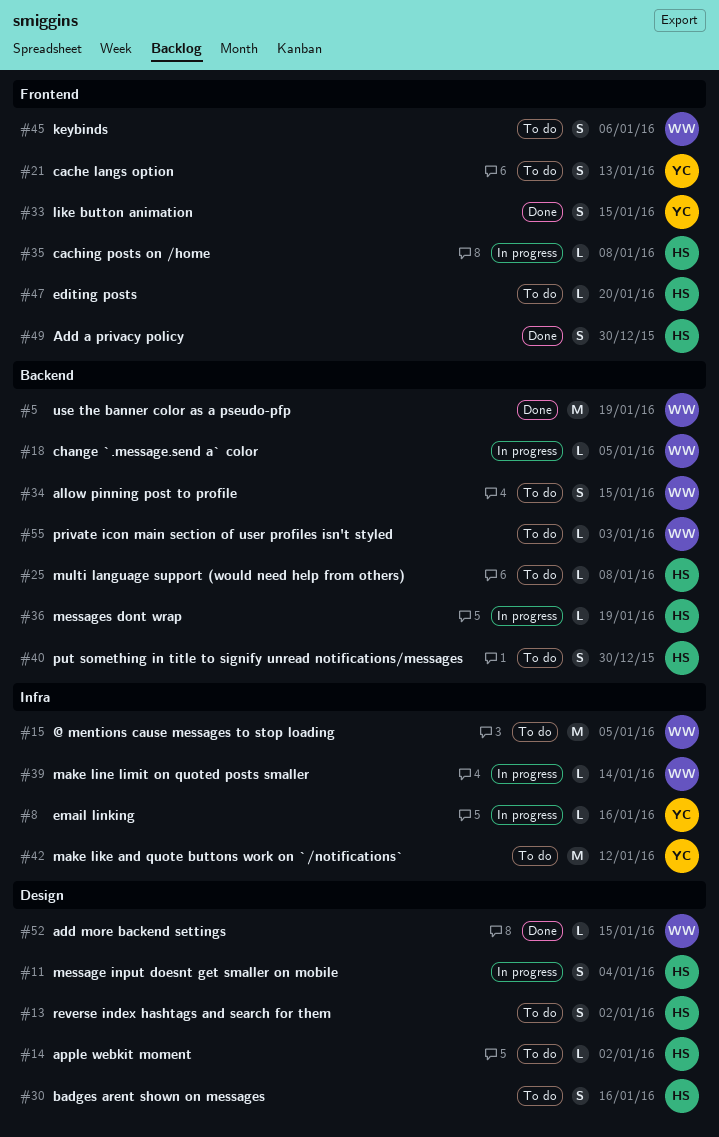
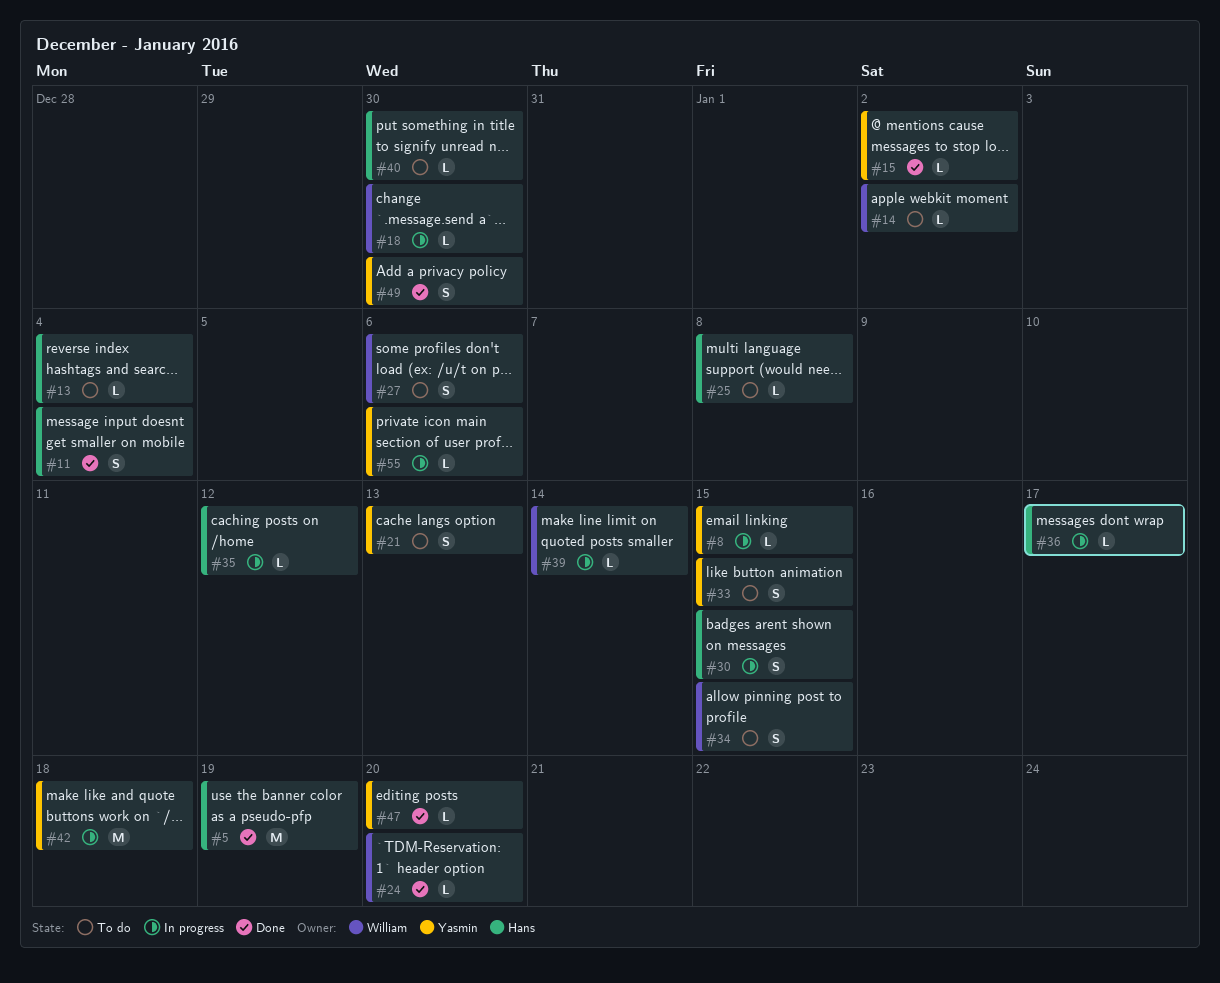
#5, owner: William -> Hans
#8, due: Jan 16 -> Jan 15
#11, status: In progress -> Done
#13, estimate: S -> L
#13, due: Jan 2 -> Jan 4
#14, owner: Hans -> William
#15, status: To do -> Done
#15, owner: William -> Yasmin
#15, estimate: M -> L
#15, due: Jan 5 -> Jan 2
#18, due: Jan 5 -> Dec 30
#24: none -> present
#27: none -> present
#30, status: To do -> In progress
#30, due: Jan 16 -> Jan 15
#33, status: Done -> To do
#35, due: Jan 8 -> Jan 12
#36, due: Jan 19 -> Jan 17
#40, estimate: S -> L
#42, status: To do -> In progress
#42, due: Jan 12 -> Jan 18
#45: present -> none
#47, status: To do -> Done
#47, owner: Hans -> Yasmin
#49, owner: Hans -> Yasmin
#52: present -> none
#55, status: To do -> In progress
#55, owner: William -> Yasmin
#55, due: Jan 3 -> Jan 6

